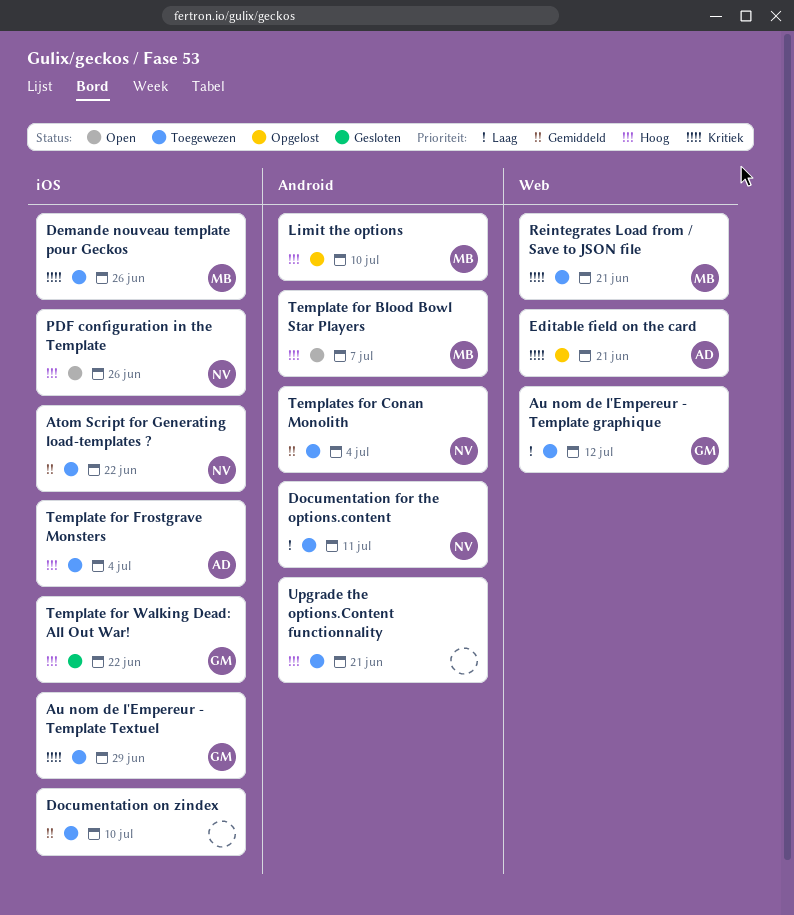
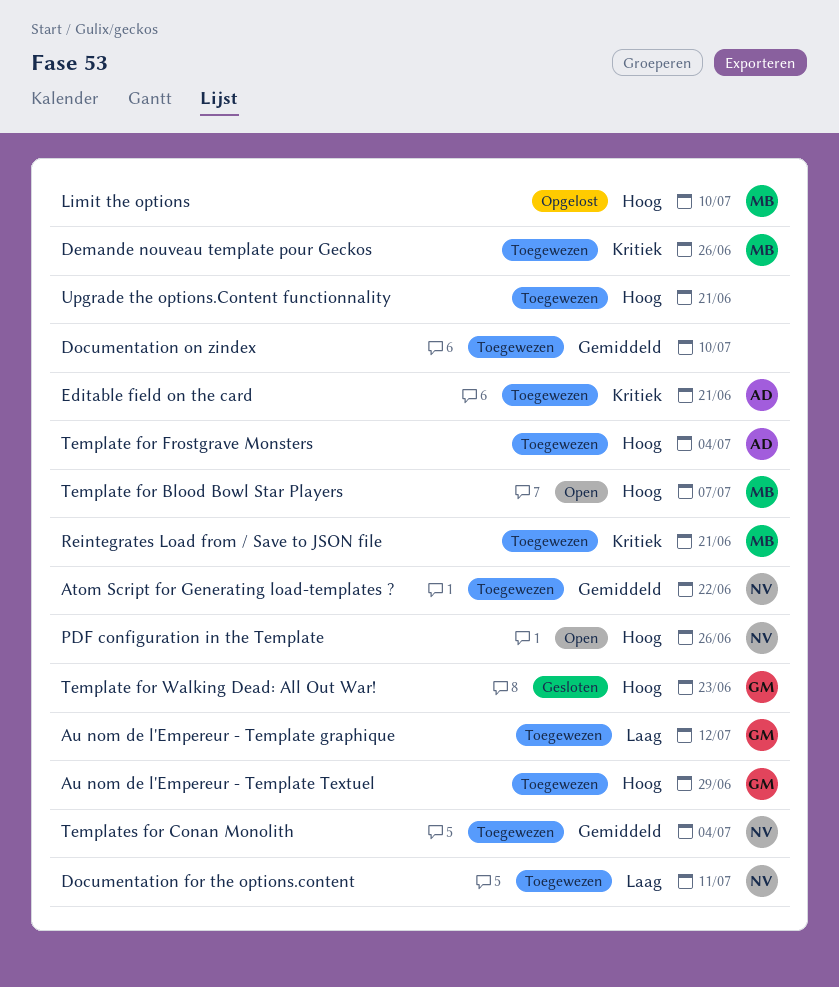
Au nom de l'Empereur - Template Textuel, priority: Kritiek -> Hoog
Editable field on the card, status: Opgelost -> Toegewezen
Template for Walking Dead: All Out War!, due: Jun 22 -> Jun 23

